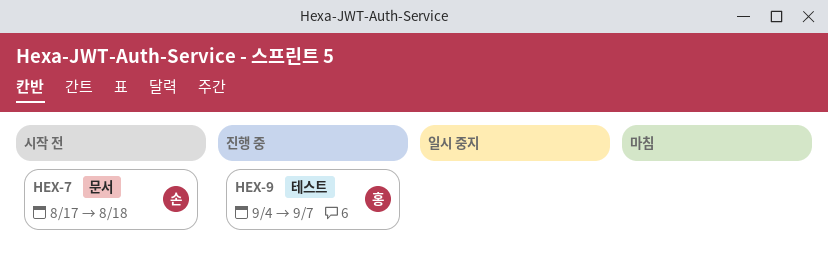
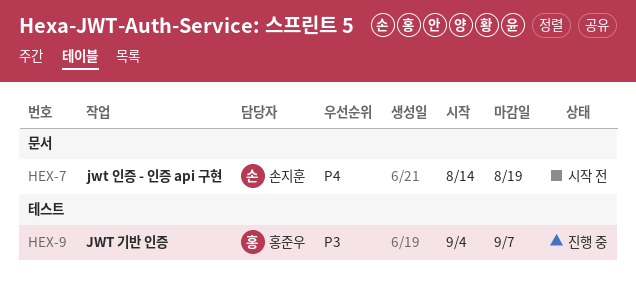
HEX-7, start: Aug 17 -> Aug 14
HEX-7, due: Aug 18 -> Aug 19

